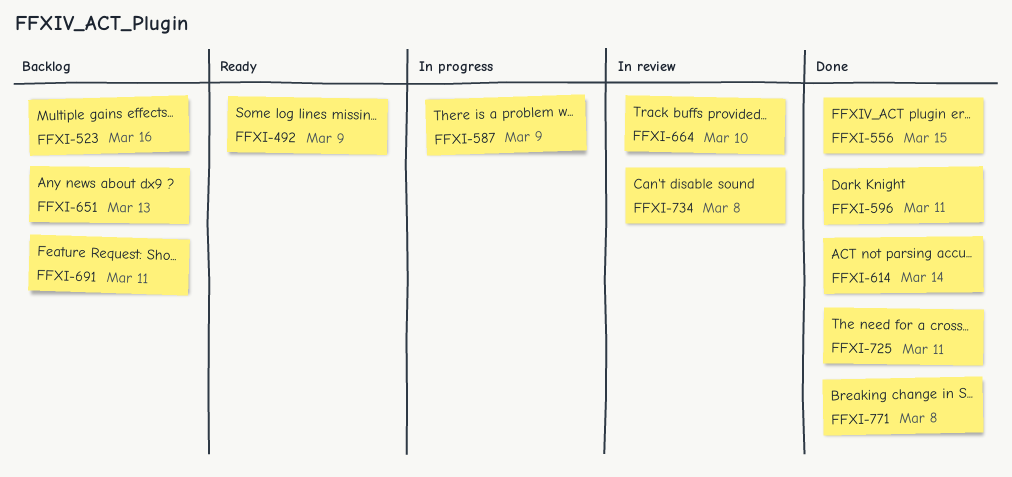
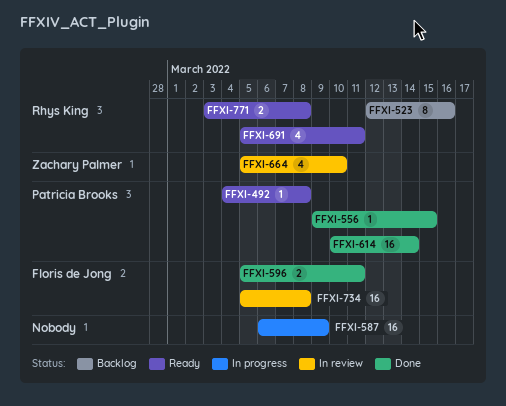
FFXI-492, due: Mar 9 -> Mar 8
FFXI-651: present -> none
FFXI-691, status: Backlog -> Ready
FFXI-725: present -> none
FFXI-771, status: Done -> Ready

